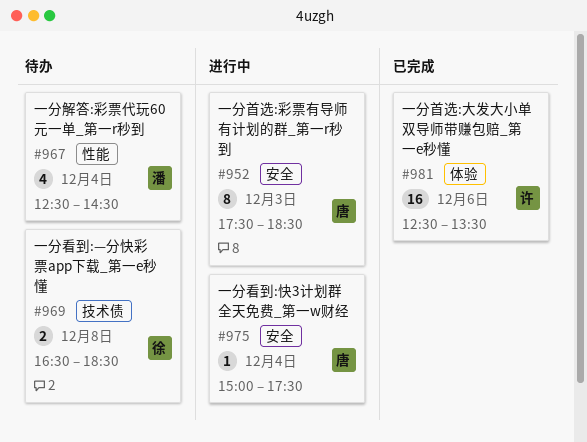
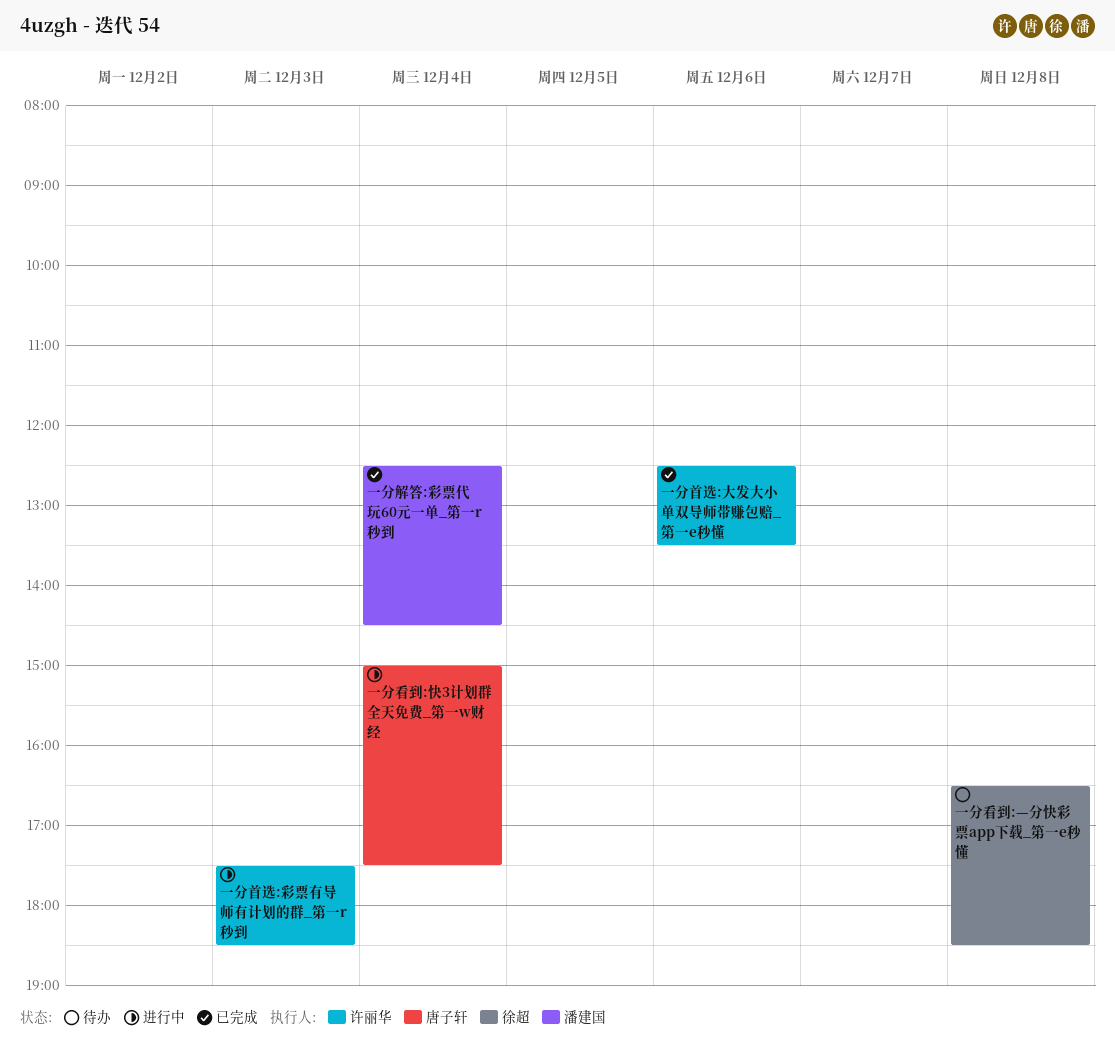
一分解答:彩票代玩60元一单_第一r秒到, status: 待办 -> 已完成
一分首选:彩票有导师有计划的群_第一r秒到, owner: 唐子轩 -> 许丽华

